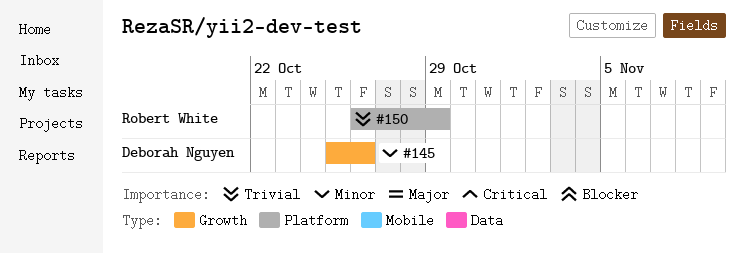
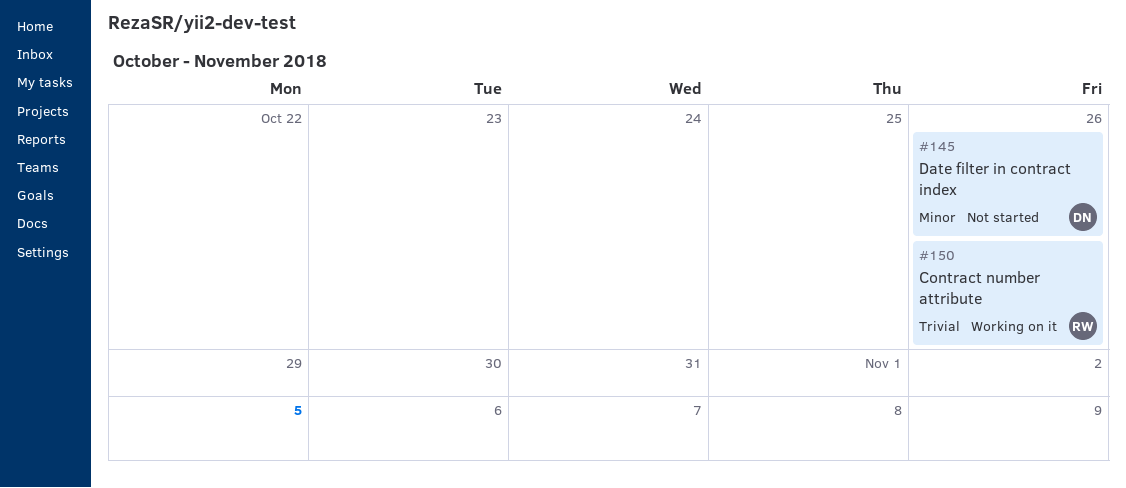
#150, due: Oct 29 -> Oct 26

